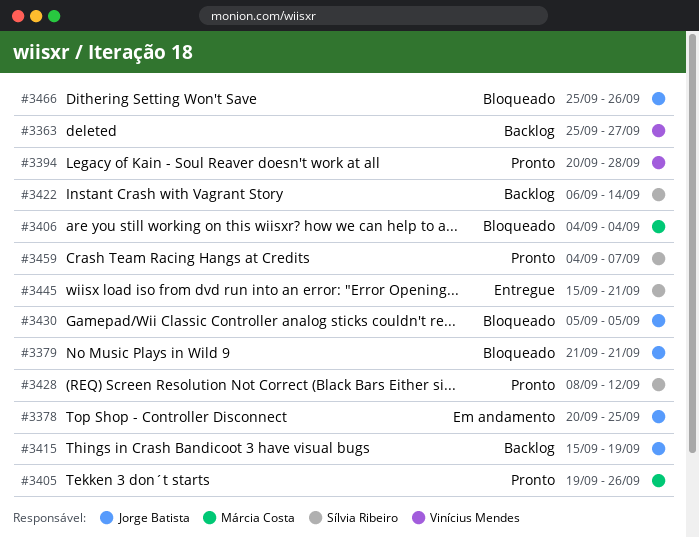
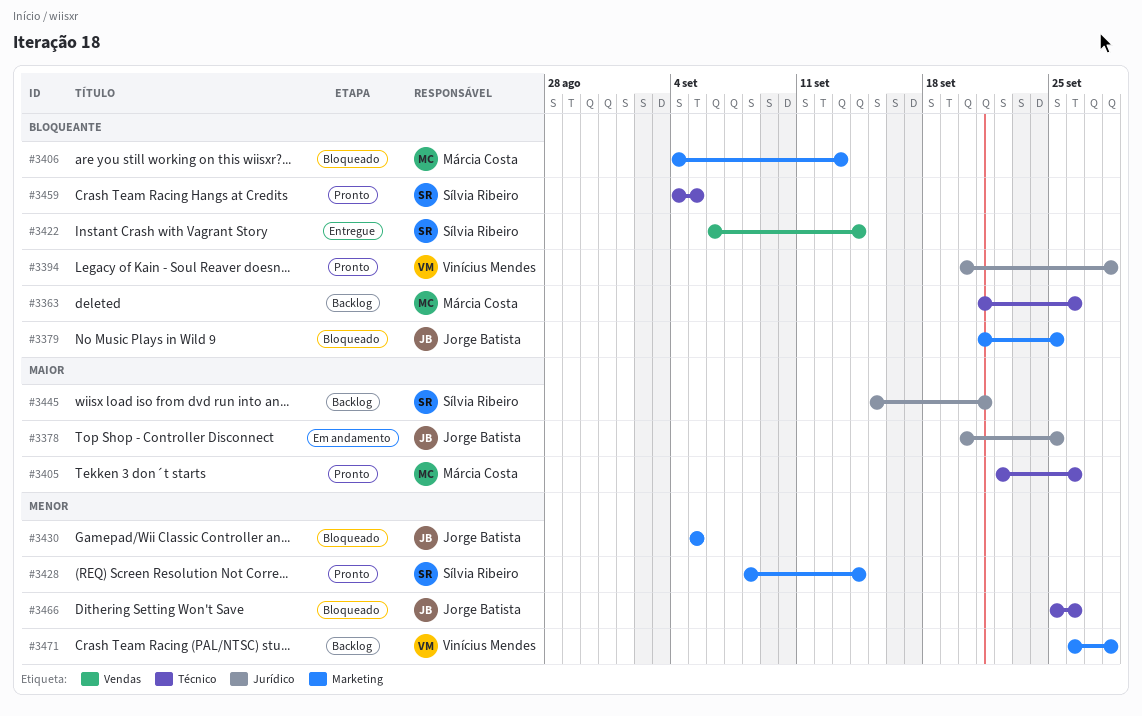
#3363, owner: Vinícius Mendes -> Márcia Costa
#3363, start: Sep 25 -> Sep 21
#3363, due: Sep 27 -> Sep 26
#3379, due: Sep 21 -> Sep 25
#3405, start: Sep 19 -> Sep 22
#3406, due: Sep 4 -> Sep 13
#3415: present -> none
#3422, status: Backlog -> Entregue
#3428, due: Sep 12 -> Sep 14
#3445, status: Entregue -> Backlog
#3459, due: Sep 7 -> Sep 5
#3471: none -> present

